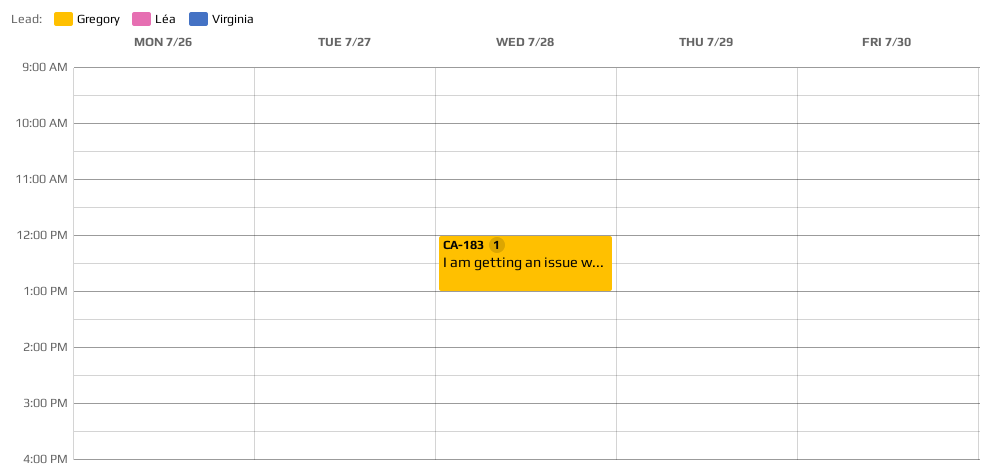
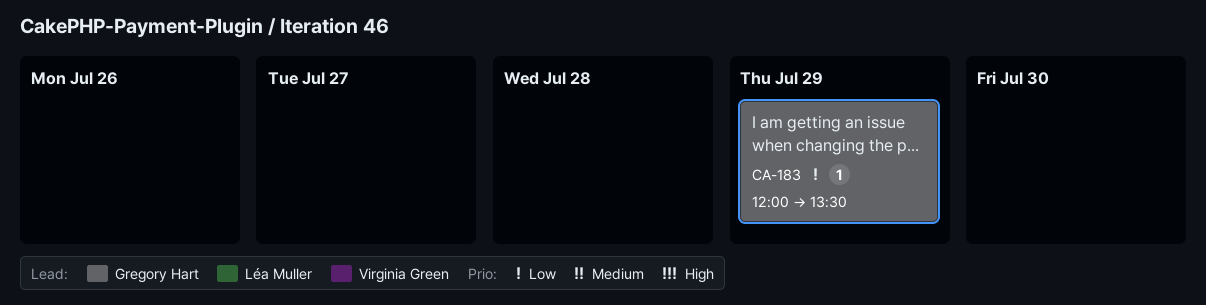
CA-183, day: Jul 28 -> Jul 29
CA-183, ends: 13:00 -> 13:30

